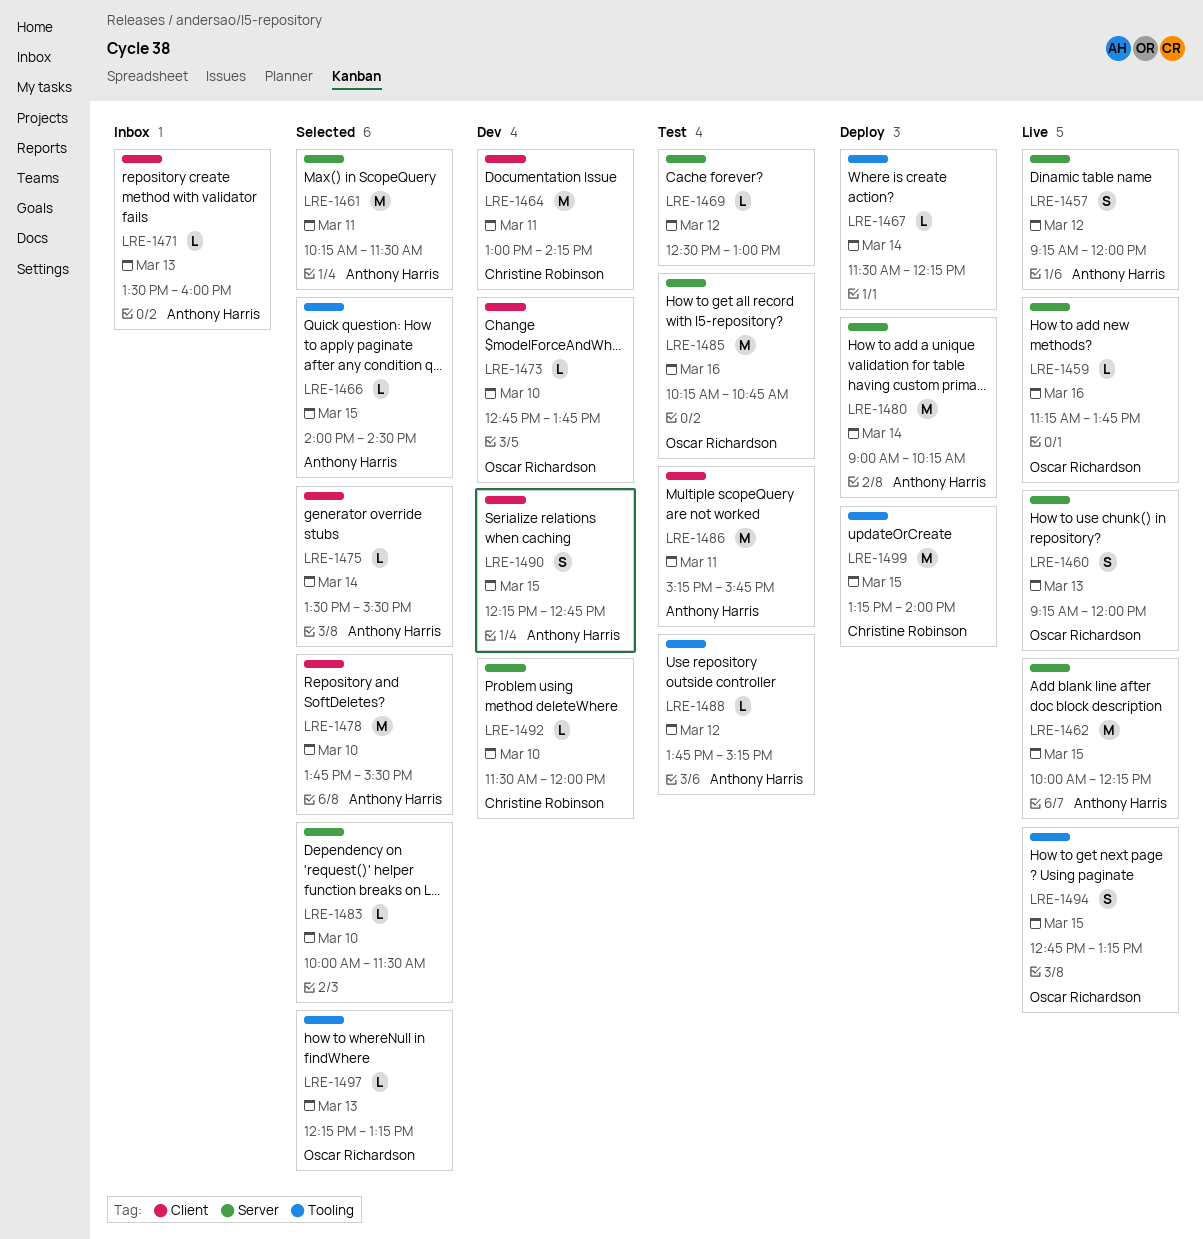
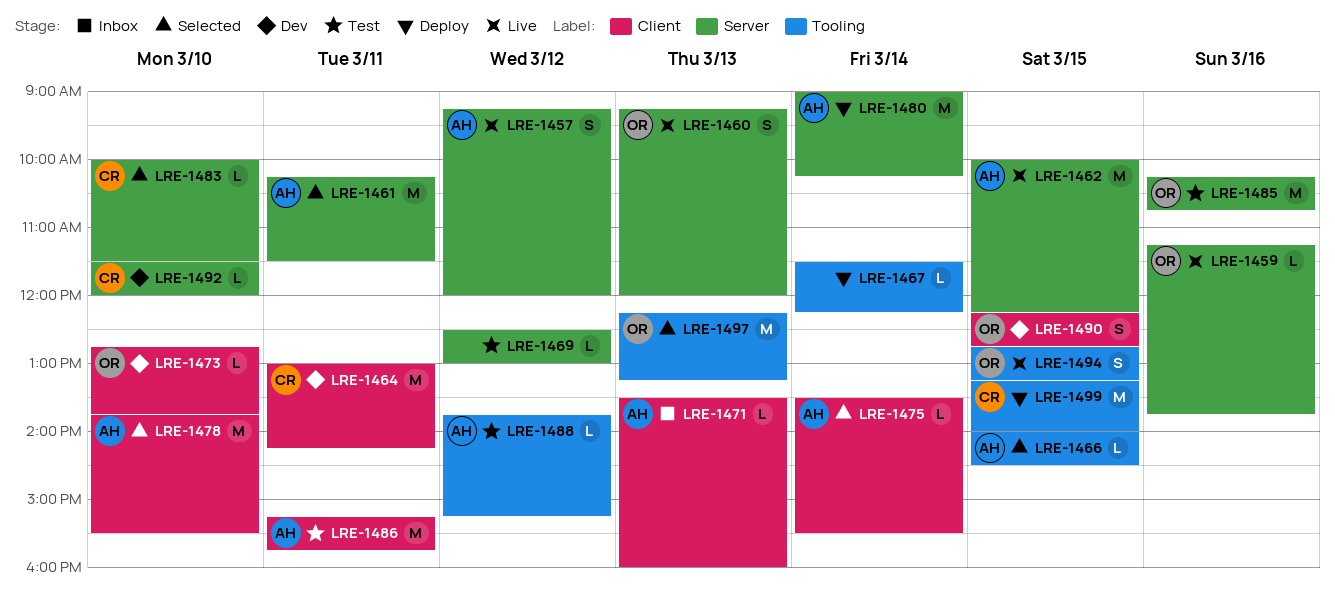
LRE-1483, owner: none -> Christine Robinson
LRE-1490, owner: Anthony Harris -> Oscar Richardson
LRE-1497, estimate: L -> M

